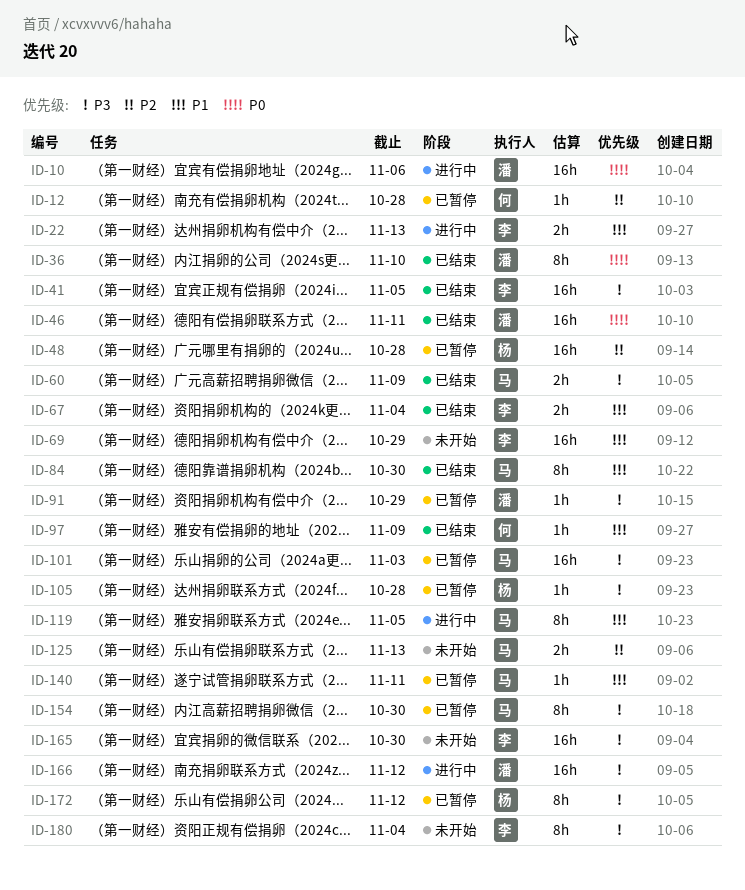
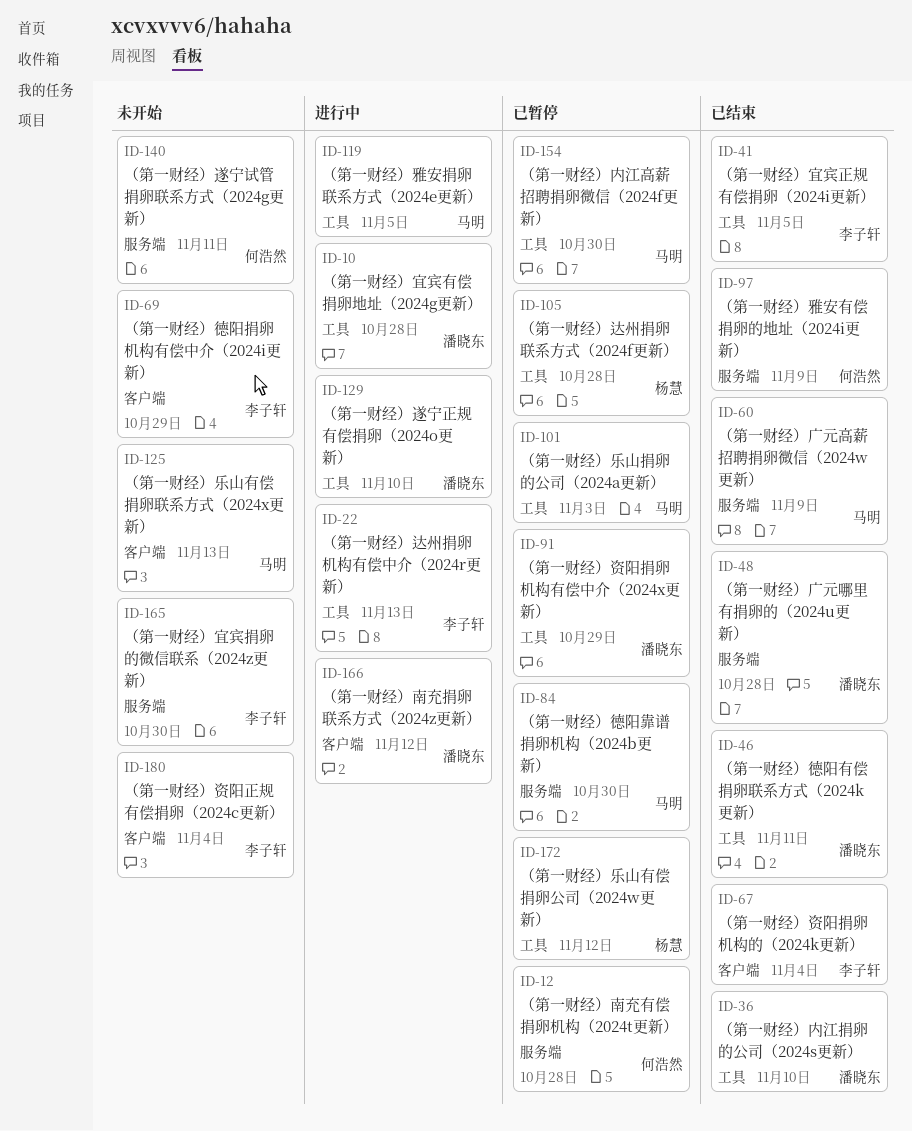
ID-10, due: Nov 6 -> Oct 28
ID-48, status: 已暂停 -> 已结束
ID-48, owner: 杨慧 -> 潘晓东
ID-84, status: 已结束 -> 已暂停
ID-129: none -> present
ID-140, status: 已暂停 -> 未开始
ID-140, owner: 马明 -> 何浩然

